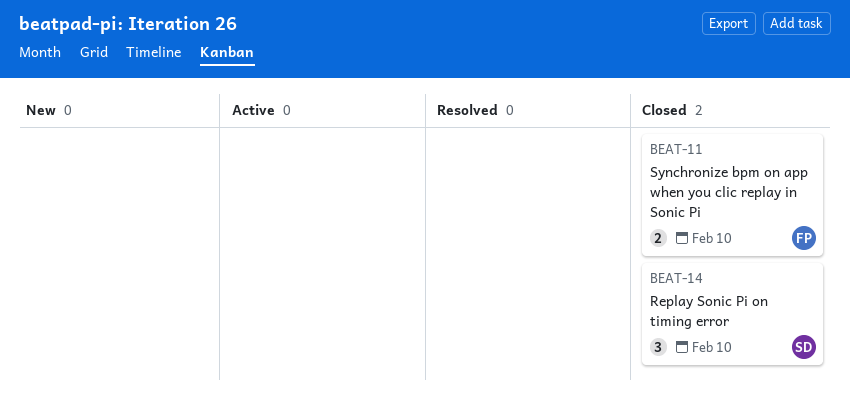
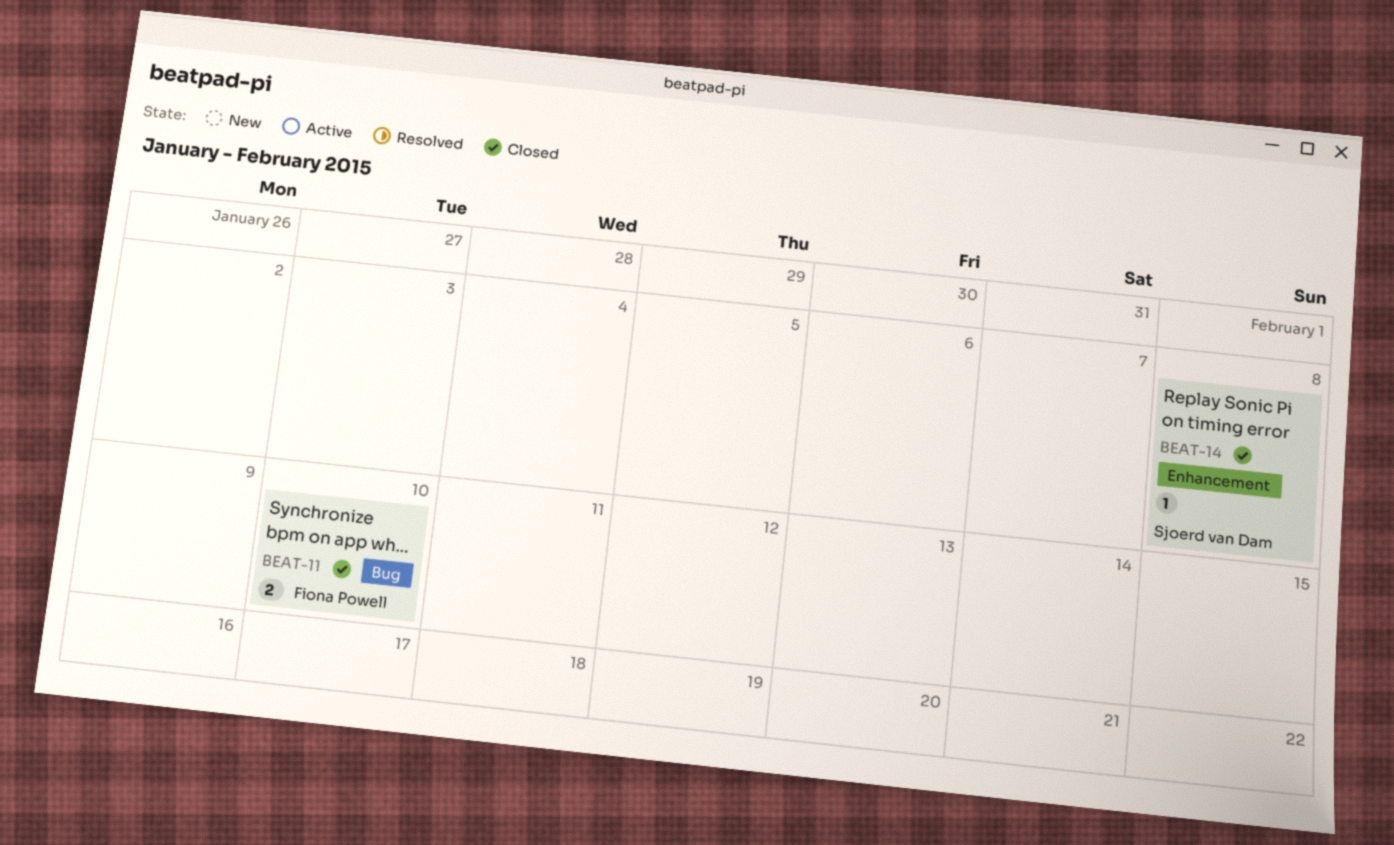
BEAT-14, estimate: 3 -> 1
BEAT-14, due: Feb 10 -> Feb 8

